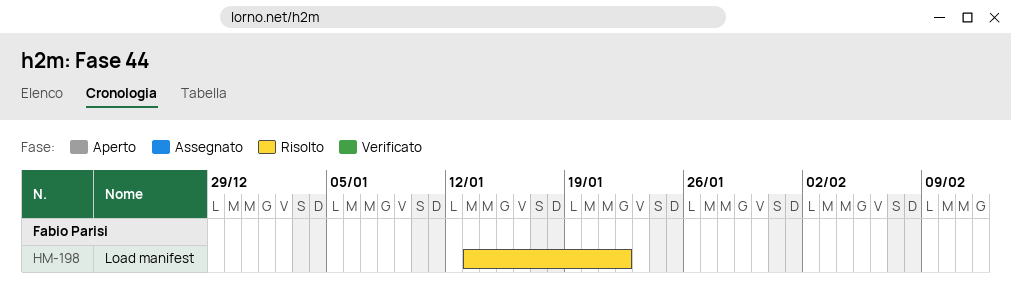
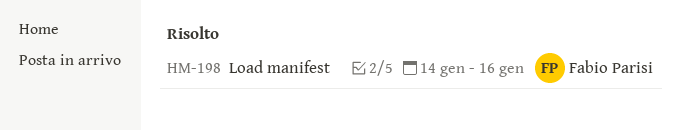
HM-198, start: Jan 13 -> Jan 14
HM-198, due: Jan 22 -> Jan 16

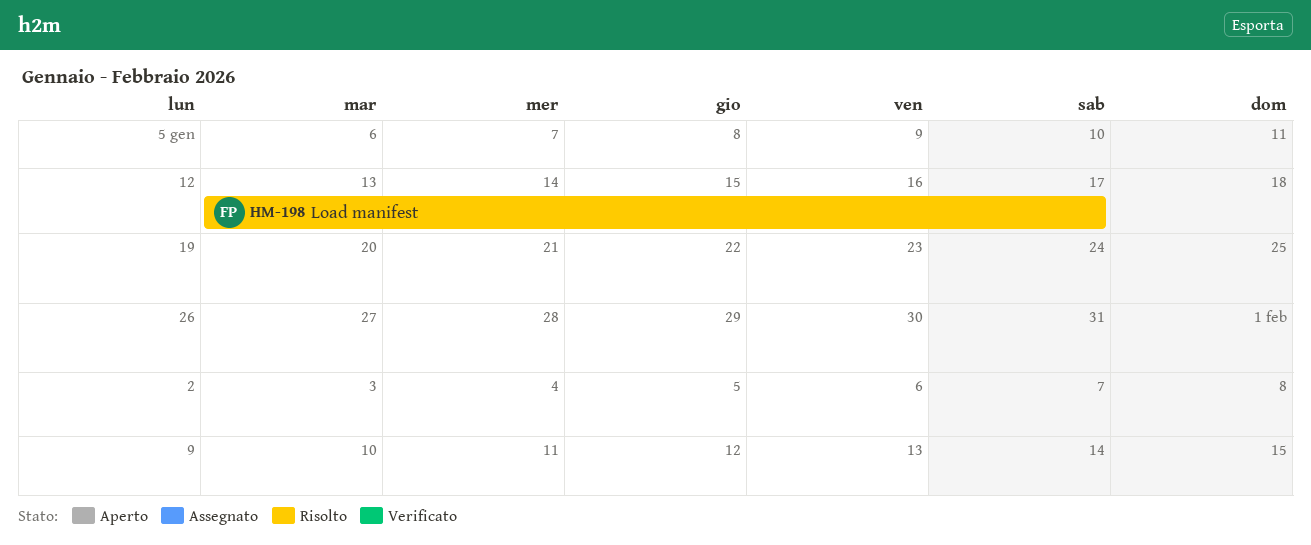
HM-198, start: Jan 14 -> Jan 13
HM-198, due: Jan 16 -> Jan 17

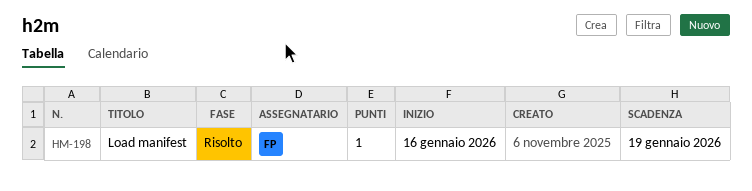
HM-198, start: Jan 13 -> Jan 16
HM-198, due: Jan 17 -> Jan 19

